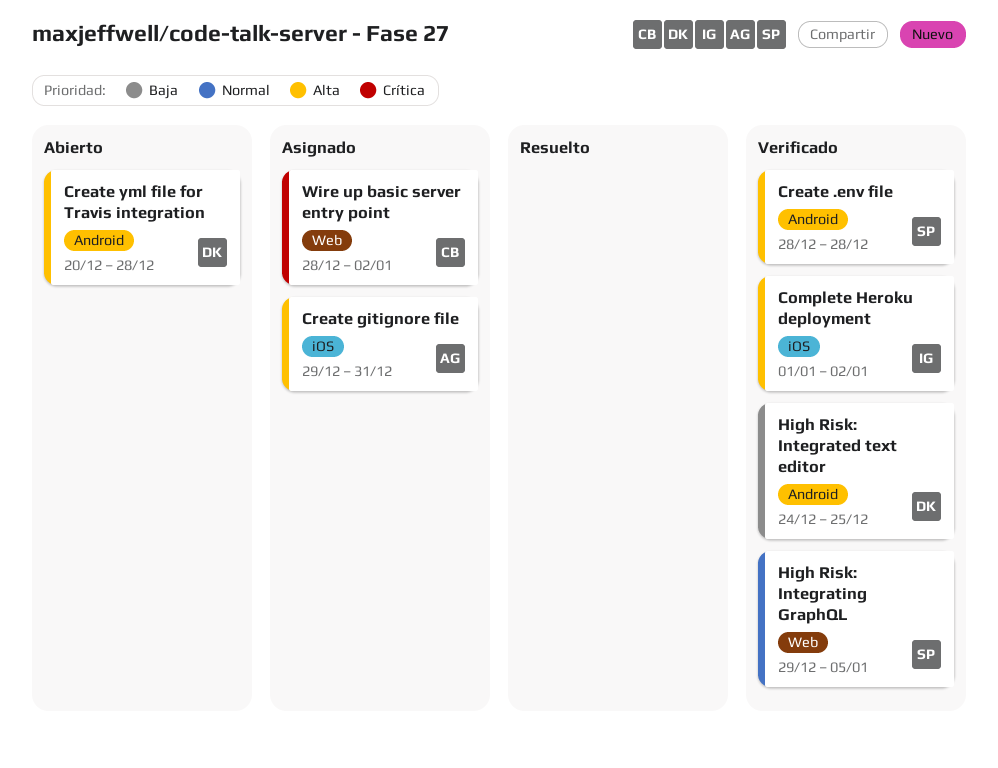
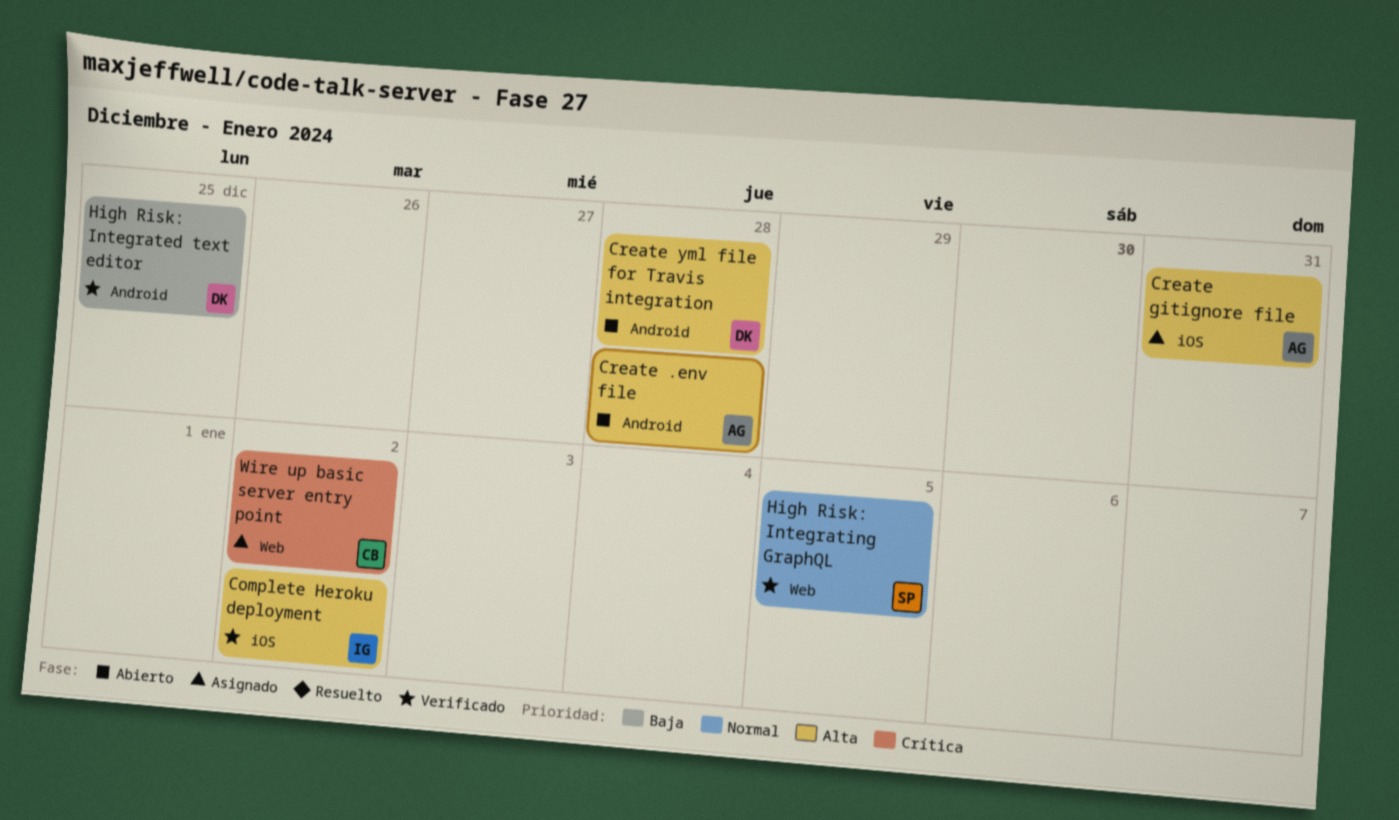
Create .env file, status: Verificado -> Abierto
Create .env file, owner: SP -> AG

